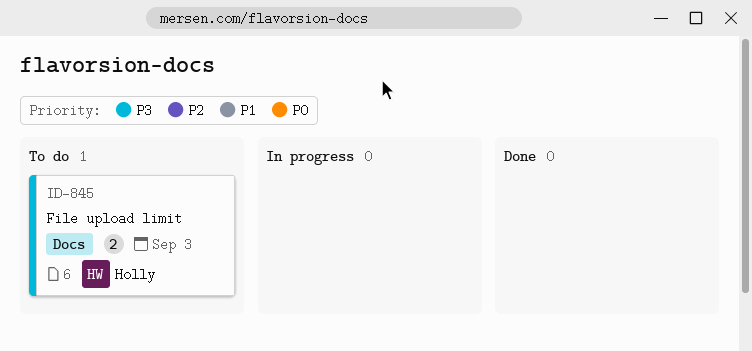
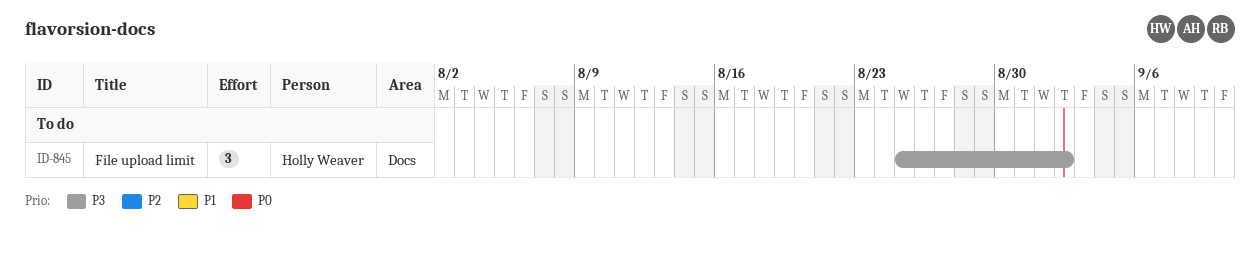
ID-845, estimate: 2 -> 3
ID-845, due: Sep 3 -> Sep 2

